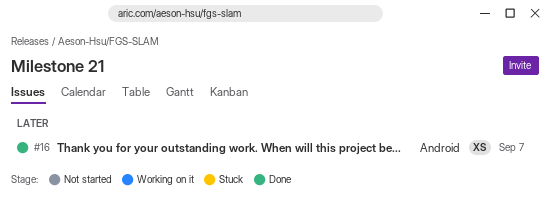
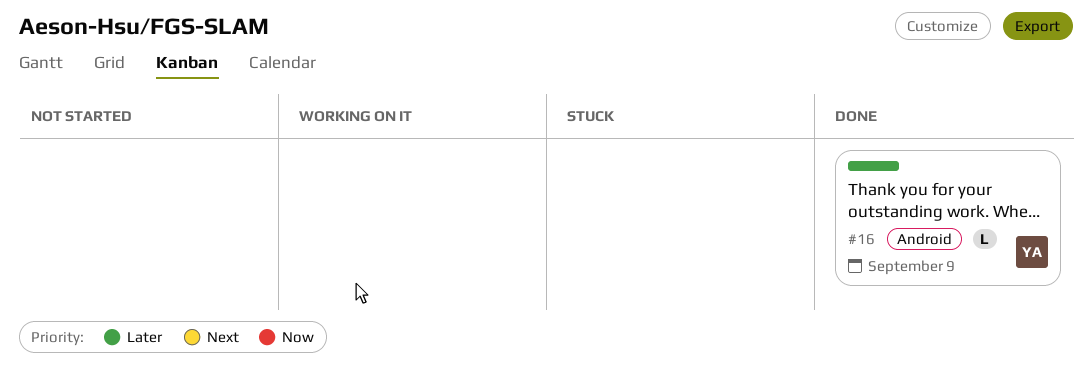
#16, estimate: XS -> L
#16, due: Sep 7 -> Sep 9

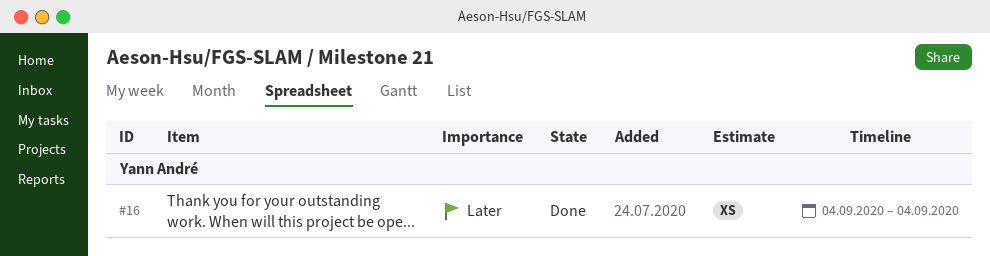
#16, estimate: L -> XS
#16, due: Sep 9 -> Sep 4

